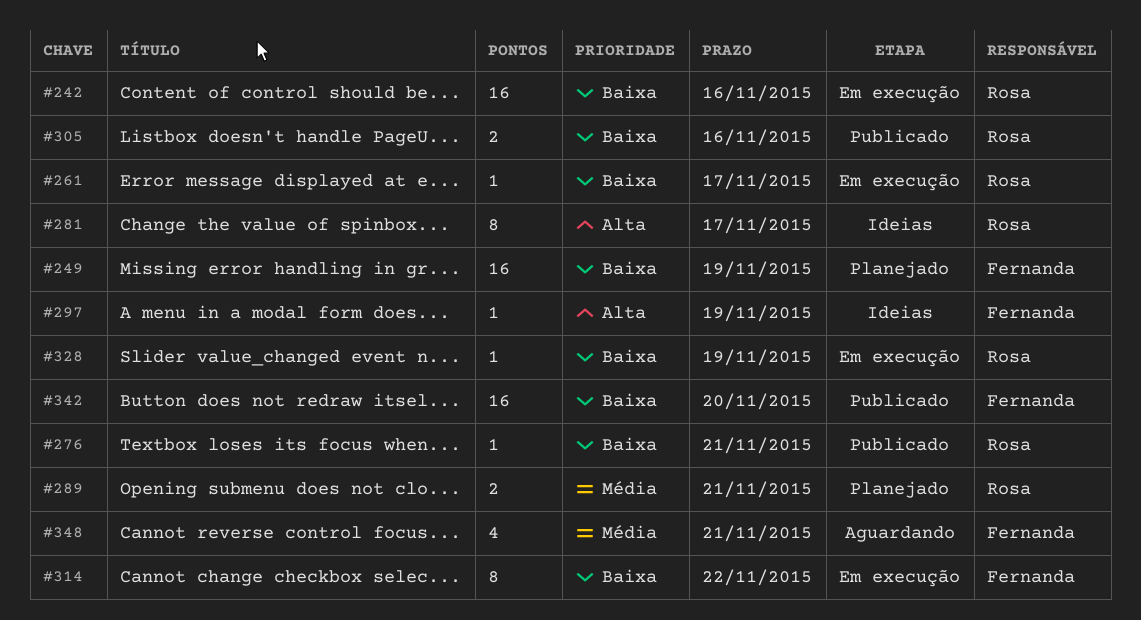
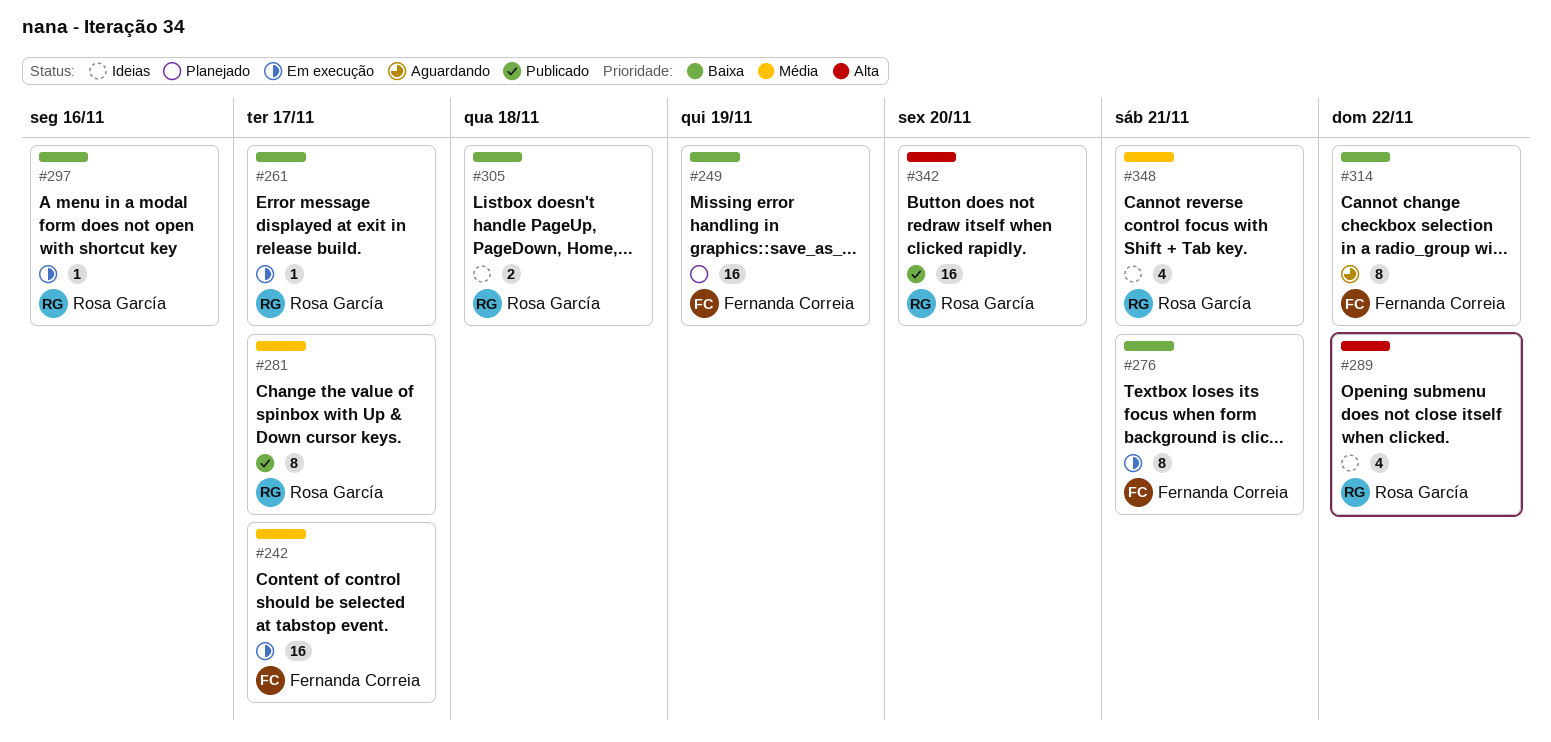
#242, owner: Rosa García -> Fernanda Correia
#242, priority: Baixa -> Média
#242, due: Nov 16 -> Nov 17
#276, status: Publicado -> Em execução
#276, owner: Rosa García -> Fernanda Correia
#276, estimate: 1 -> 8
#281, status: Ideias -> Publicado
#281, priority: Alta -> Média
#289, status: Planejado -> Ideias
#289, priority: Média -> Alta
#289, estimate: 2 -> 4
#289, due: Nov 21 -> Nov 22
#297, status: Ideias -> Em execução
#297, owner: Fernanda Correia -> Rosa García
#297, priority: Alta -> Baixa
#297, due: Nov 19 -> Nov 16
#305, status: Publicado -> Ideias
#305, due: Nov 16 -> Nov 18
#314, status: Em execução -> Aguardando
#328: present -> none
#342, owner: Fernanda Correia -> Rosa García
#342, priority: Baixa -> Alta
#348, status: Aguardando -> Ideias
#348, owner: Fernanda Correia -> Rosa García

